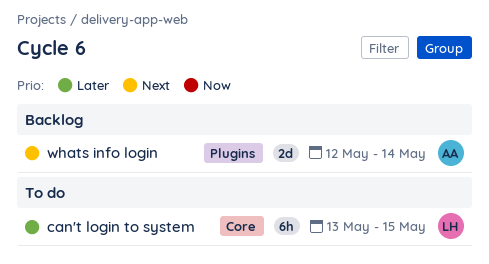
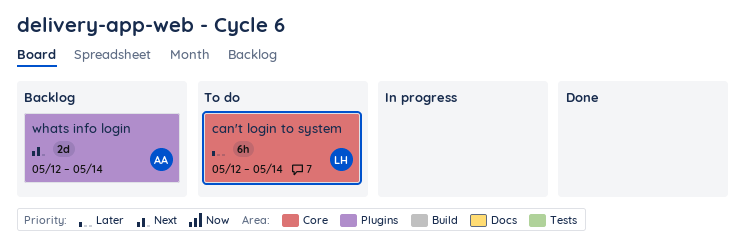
can't login to system, start: May 13 -> May 12
can't login to system, due: May 15 -> May 14

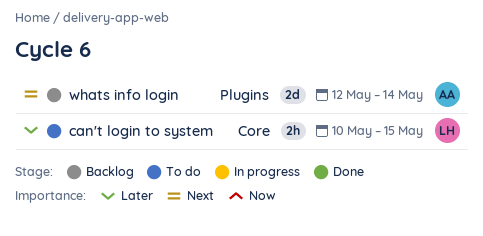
can't login to system, estimate: 6h -> 2h
can't login to system, start: May 12 -> May 10
can't login to system, due: May 14 -> May 15

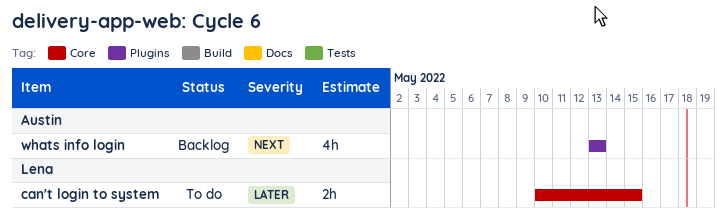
whats info login, estimate: 2d -> 4h
whats info login, start: May 12 -> May 13
whats info login, due: May 14 -> May 13

